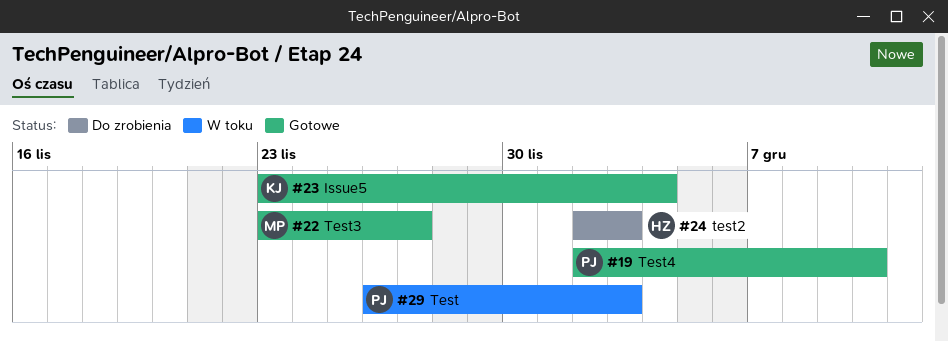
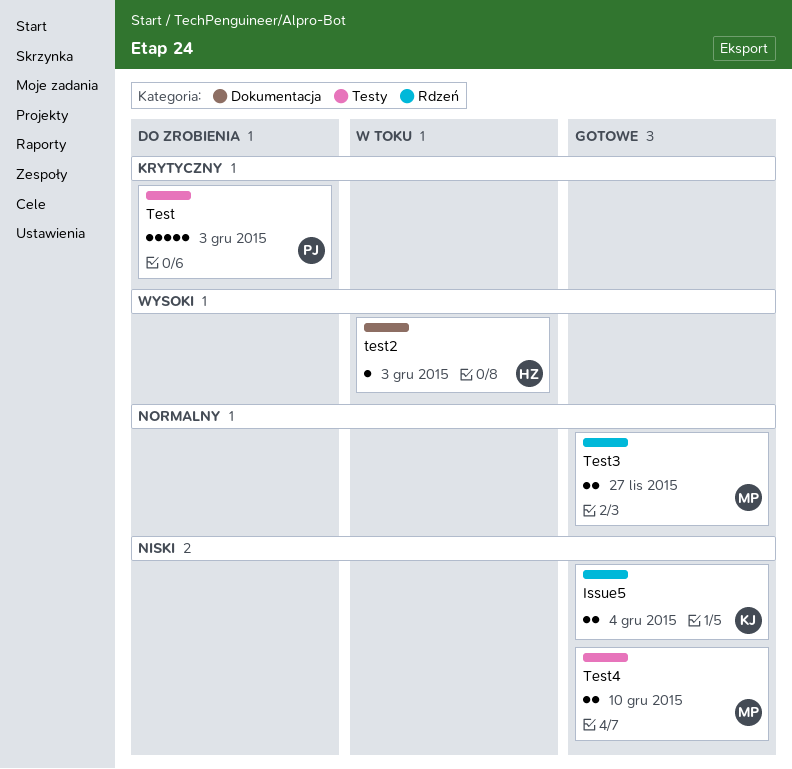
Test, status: W toku -> Do zrobienia
test2, status: Do zrobienia -> W toku
Test4, owner: PJ -> MP

